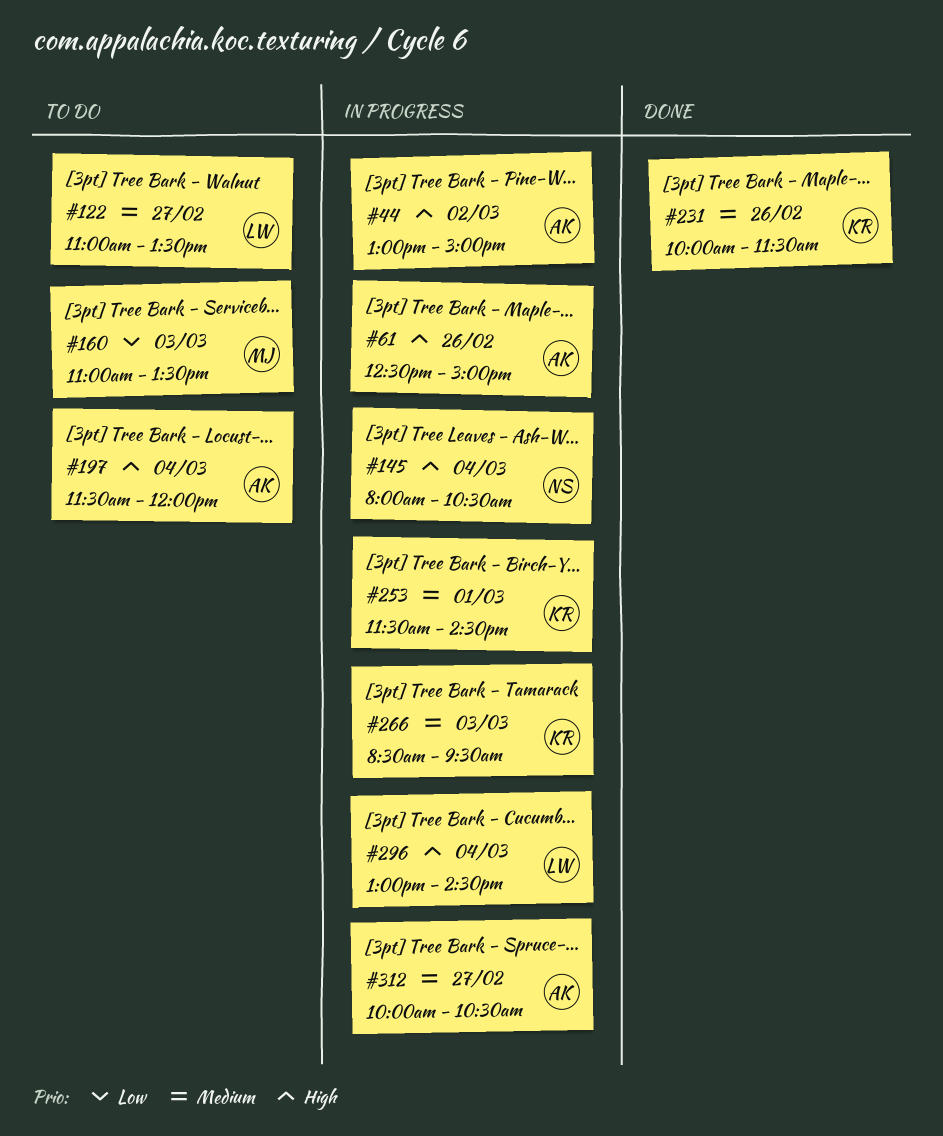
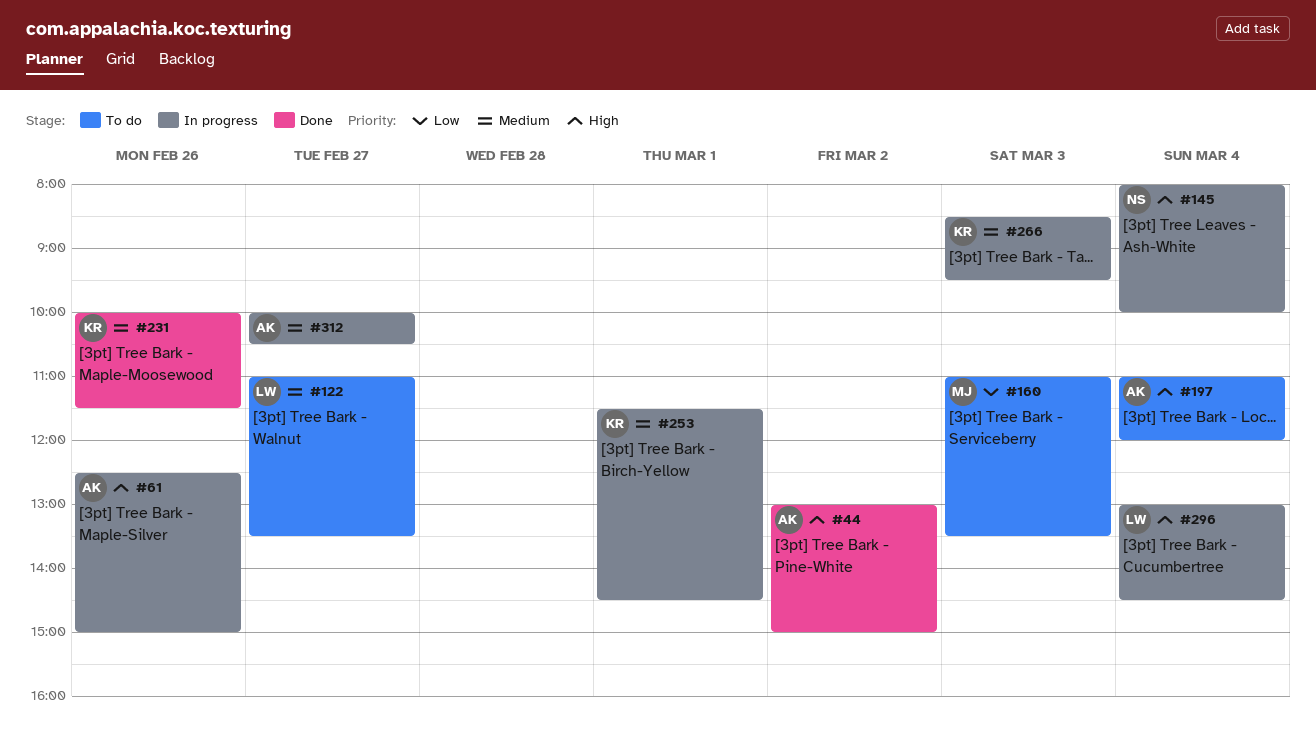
#44, status: In progress -> Done
#145, ends: 10:30 -> 10:00
#197, begins: 11:30 -> 11:00

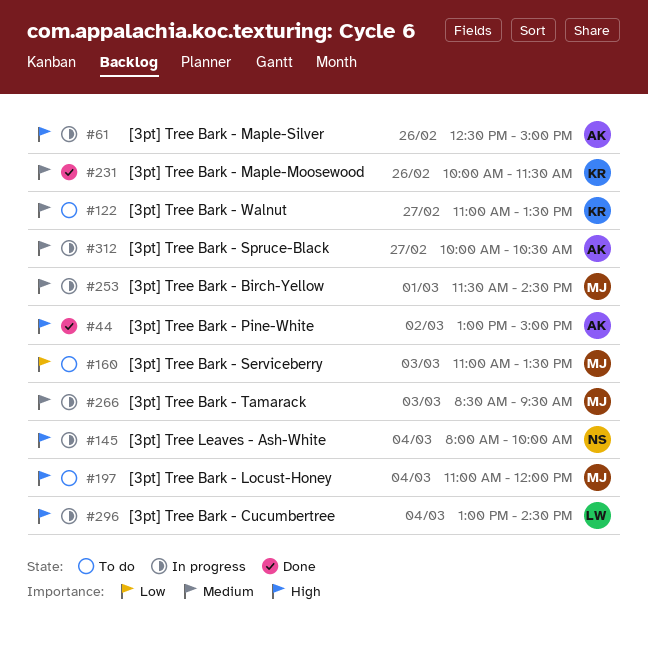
#122, owner: LW -> KR
#197, owner: AK -> MJ
#253, owner: KR -> MJ
#266, owner: KR -> MJ

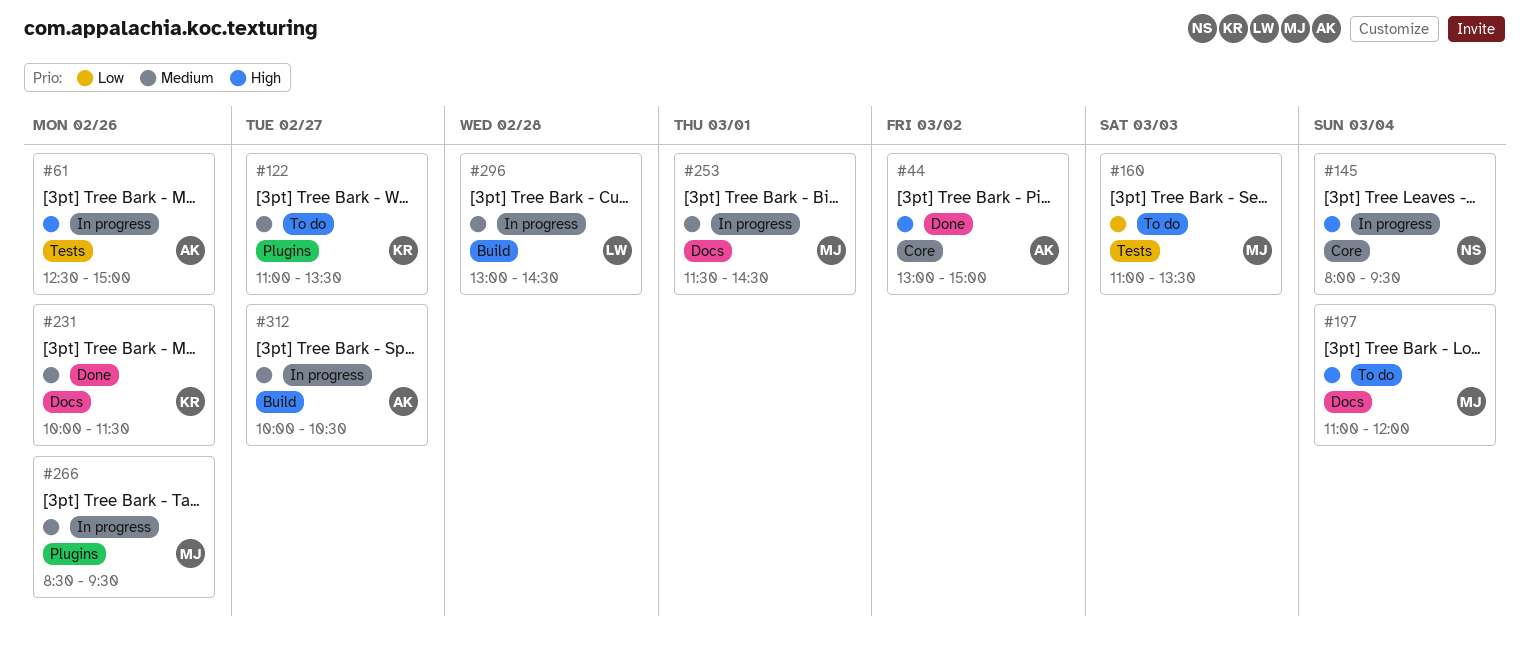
#145, ends: 10:00 -> 09:30
#266, day: Mar 3 -> Feb 26
#296, priority: High -> Medium
#296, day: Mar 4 -> Feb 28

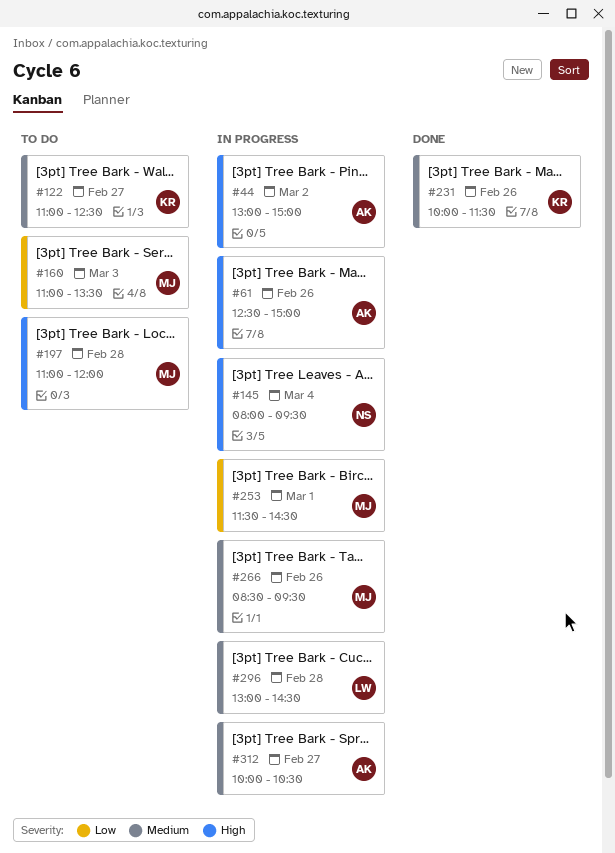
#44, status: Done -> In progress
#122, ends: 13:30 -> 12:30
#197, day: Mar 4 -> Feb 28
#253, priority: Medium -> Low

